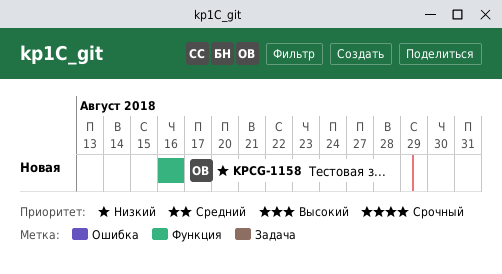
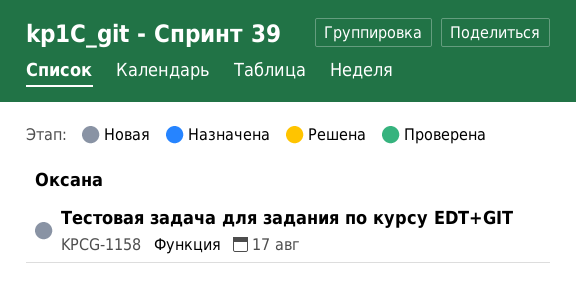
KPCG-1158, due: Aug 16 -> Aug 17

